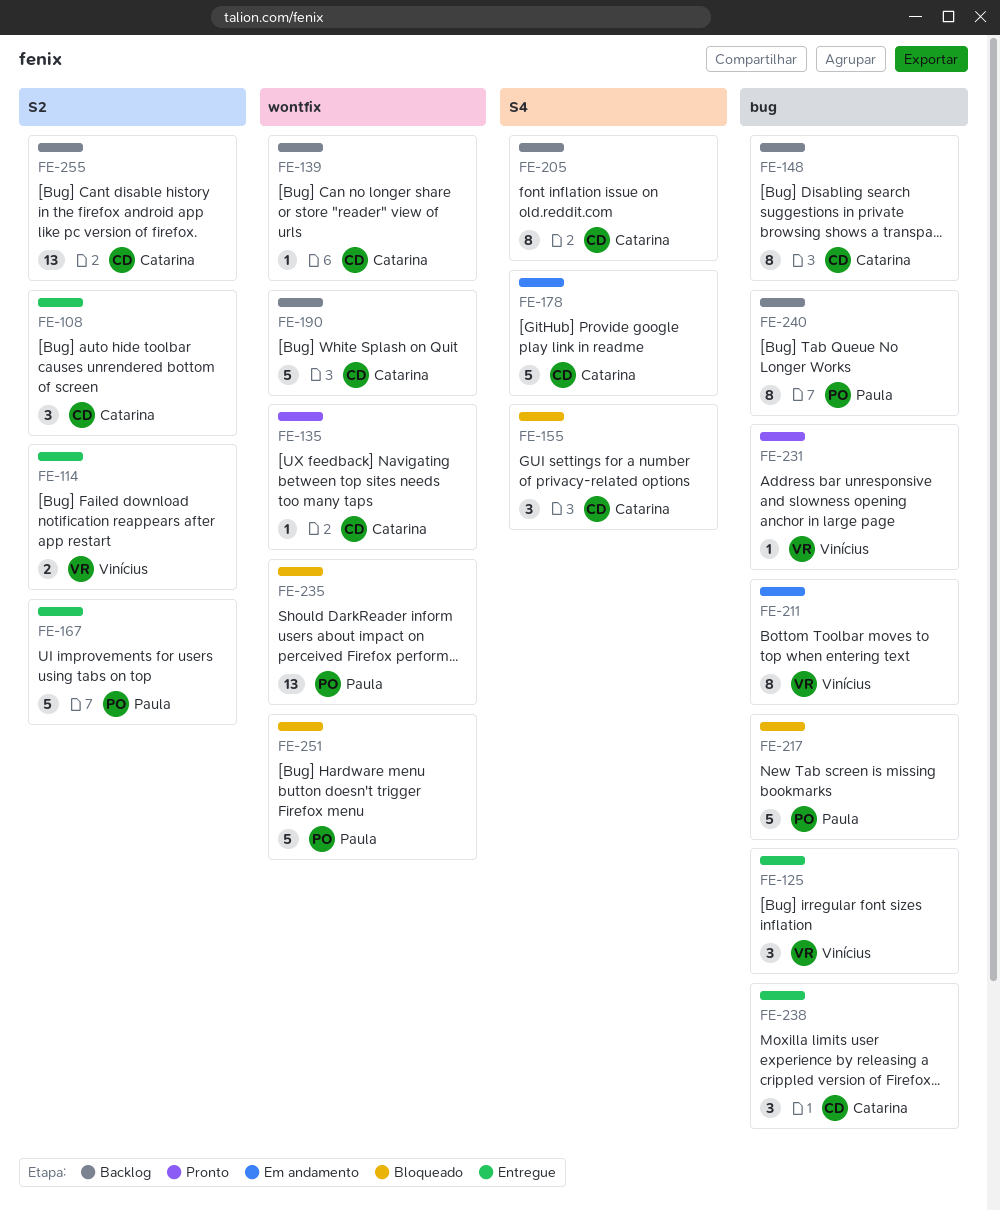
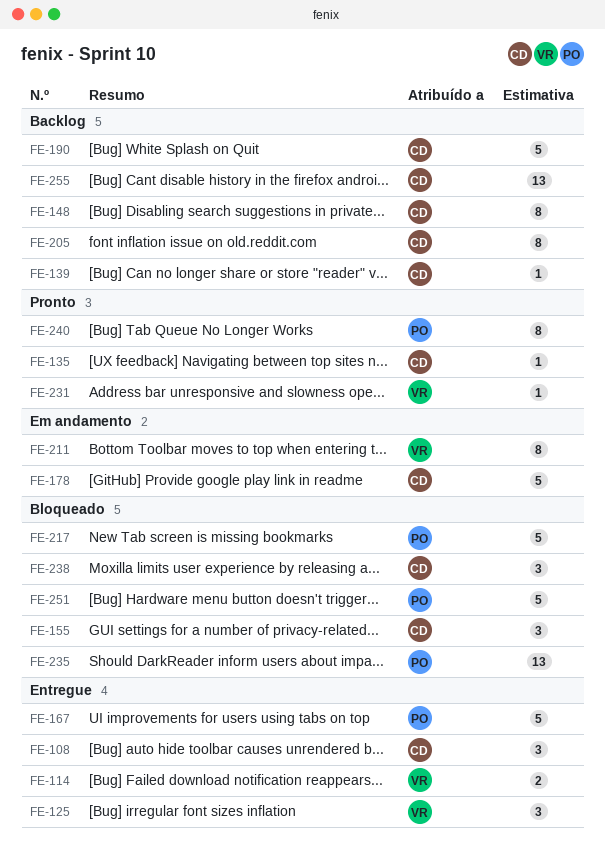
FE-238, status: Entregue -> Bloqueado
FE-240, status: Backlog -> Pronto

